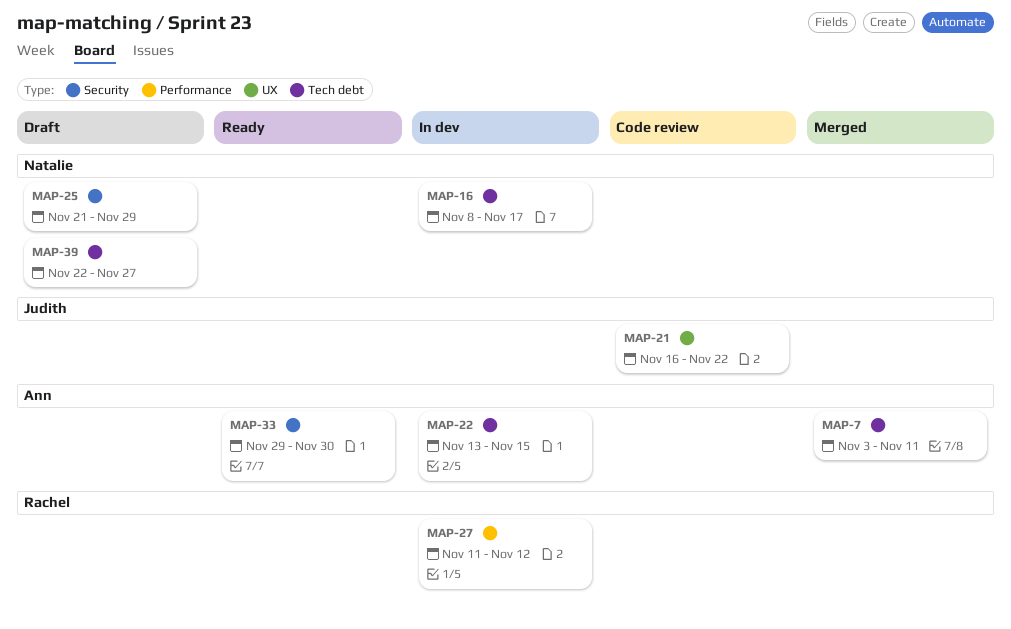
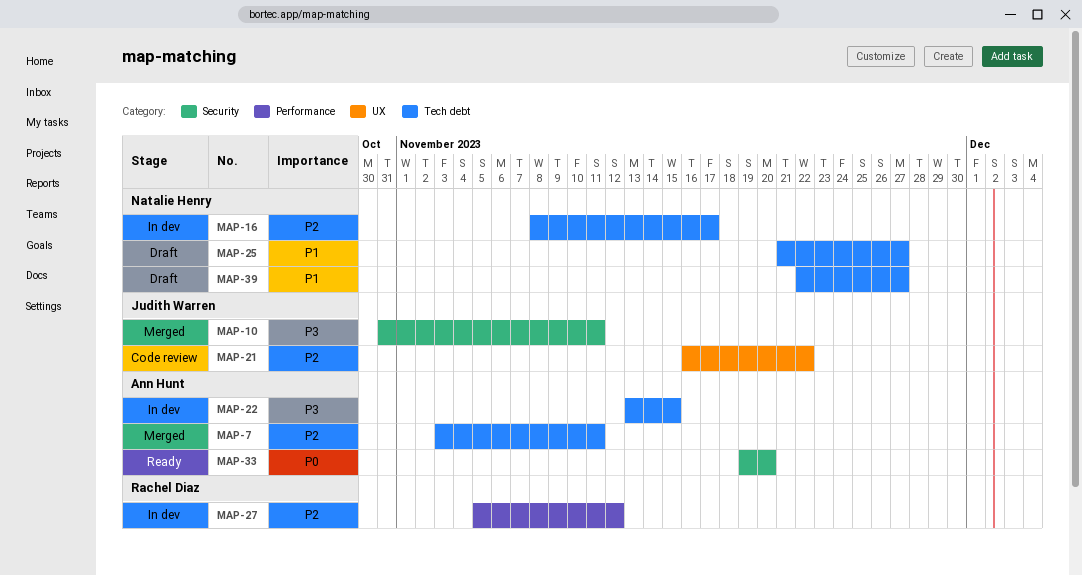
MAP-10: none -> present
MAP-25, label: Security -> Tech debt
MAP-25, due: Nov 29 -> Nov 27
MAP-27, start: Nov 11 -> Nov 5
MAP-33, start: Nov 29 -> Nov 19
MAP-33, due: Nov 30 -> Nov 20

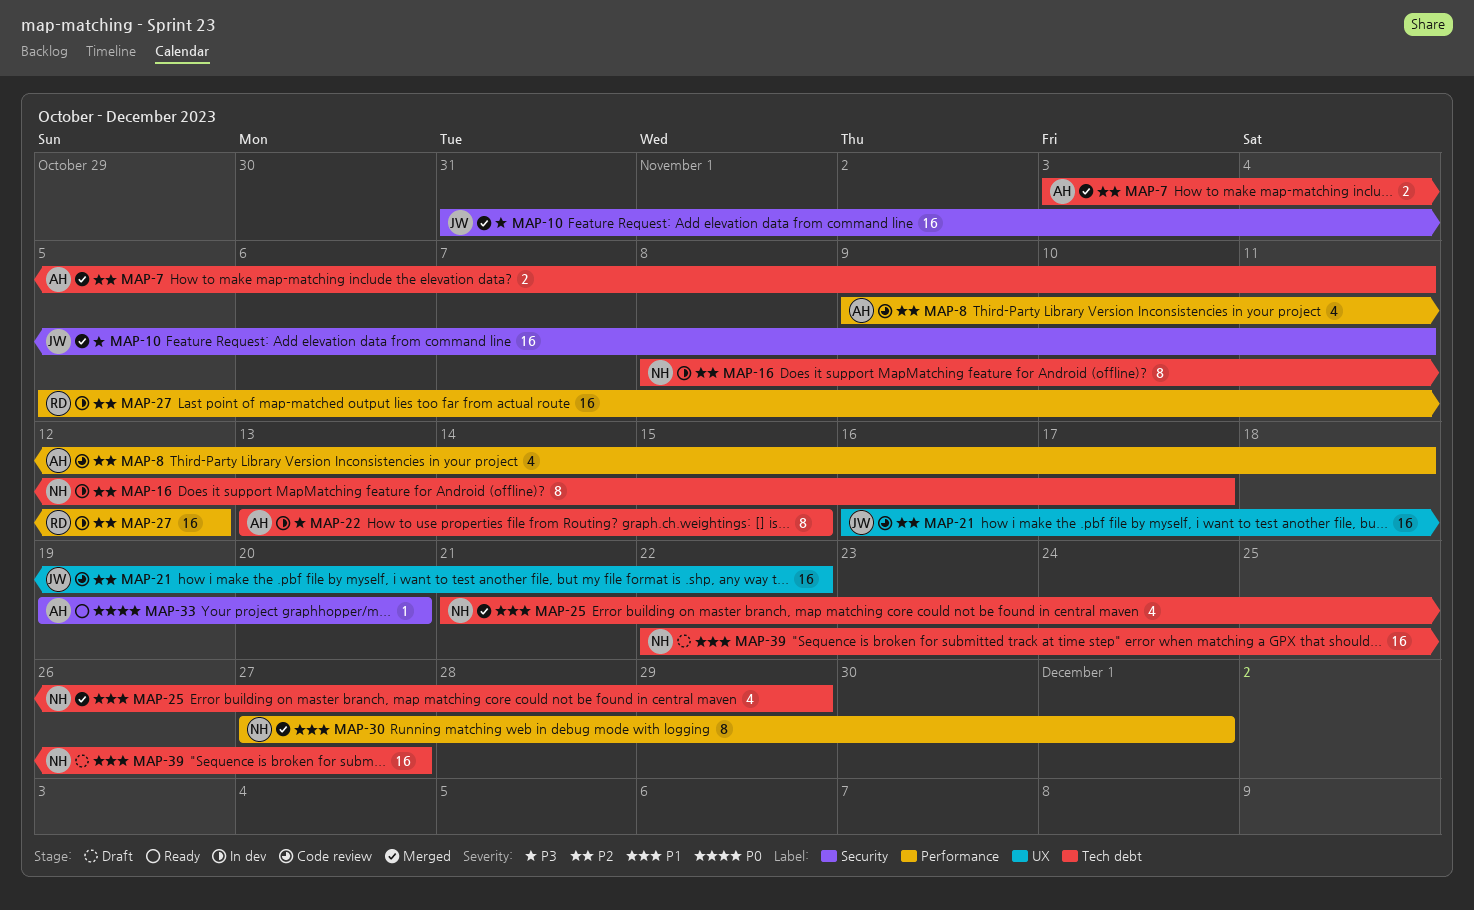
MAP-8: none -> present
MAP-25, status: Draft -> Merged
MAP-25, due: Nov 27 -> Nov 29
MAP-30: none -> present

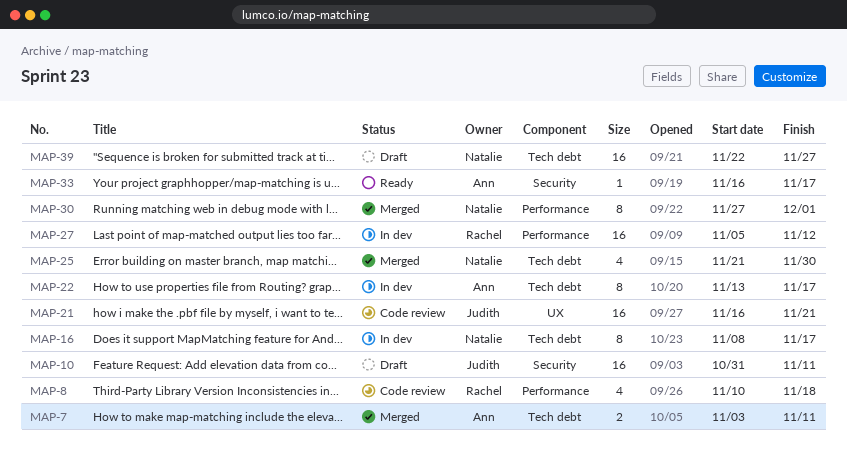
MAP-8, owner: Ann -> Rachel
MAP-8, start: Nov 9 -> Nov 10
MAP-10, status: Merged -> Draft
MAP-21, due: Nov 22 -> Nov 21
MAP-22, due: Nov 15 -> Nov 17
MAP-25, due: Nov 29 -> Nov 30
MAP-33, start: Nov 19 -> Nov 16
MAP-33, due: Nov 20 -> Nov 17

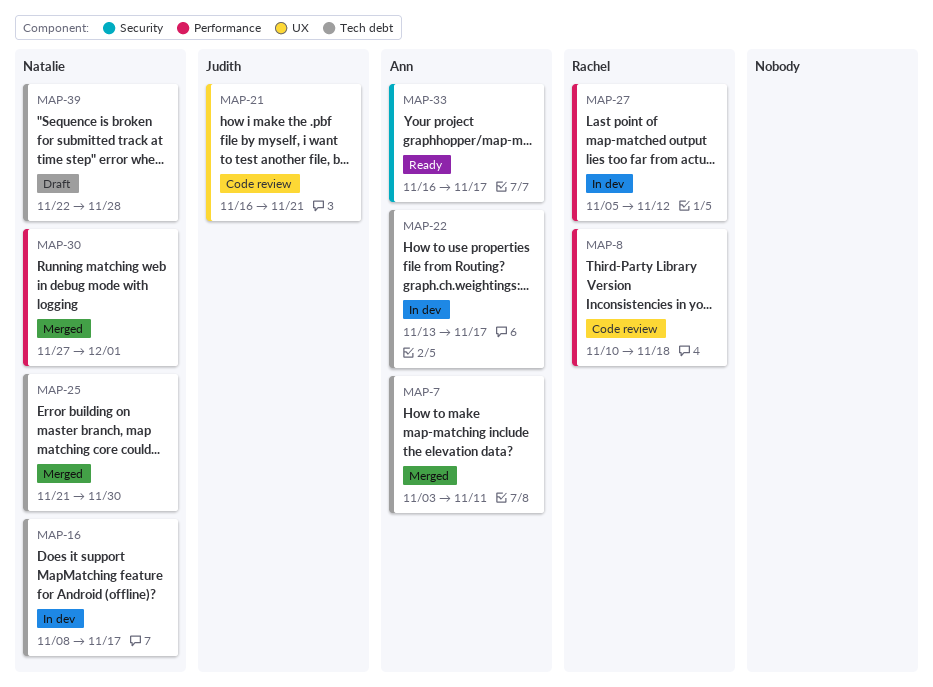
MAP-10: present -> none
MAP-39, due: Nov 27 -> Nov 28

